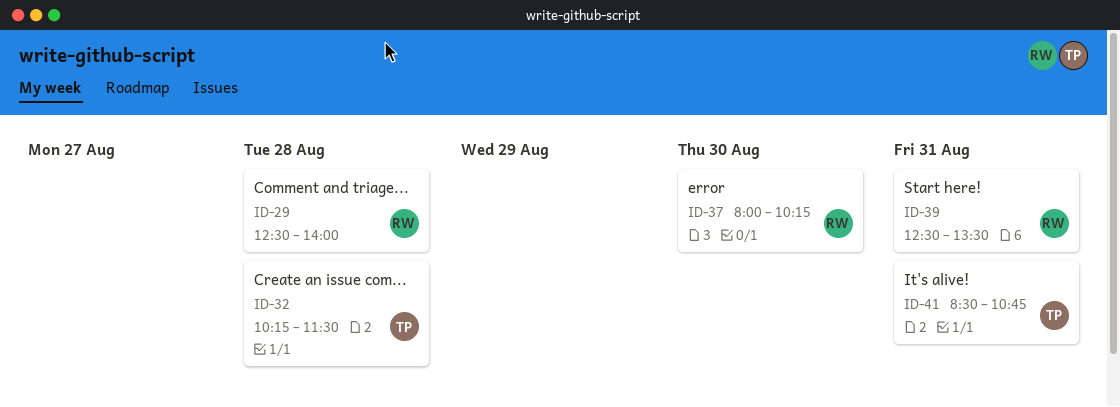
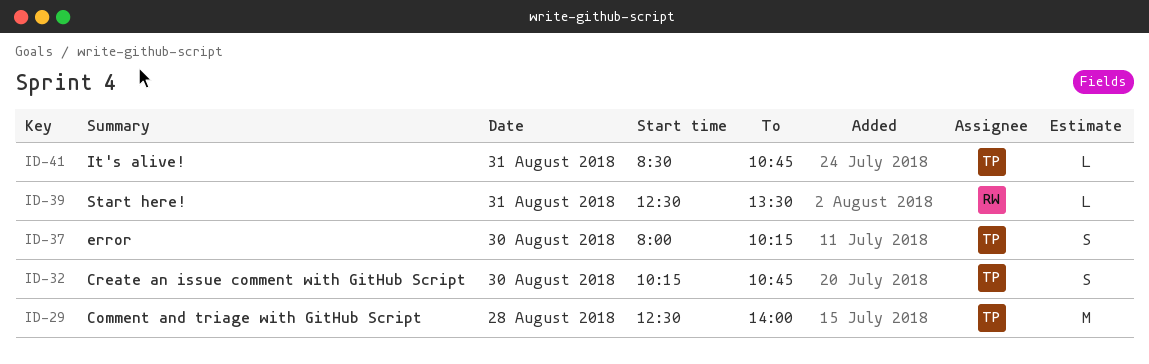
ID-29, owner: RW -> TP
ID-32, day: Aug 28 -> Aug 30
ID-32, ends: 11:30 -> 10:45
ID-37, owner: RW -> TP

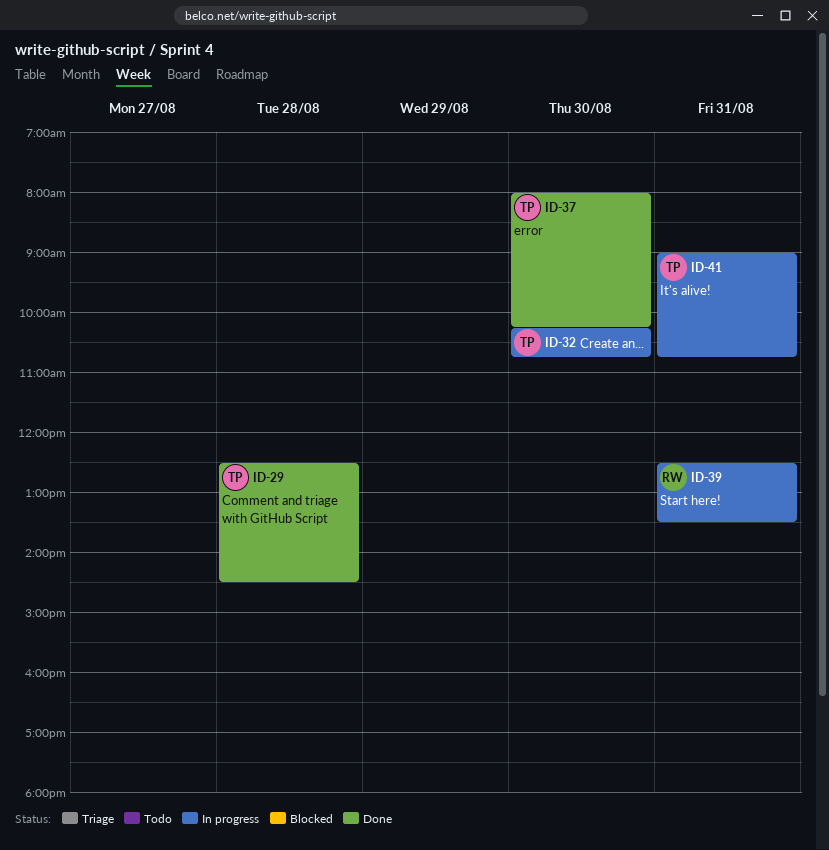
ID-29, ends: 14:00 -> 14:30
ID-41, begins: 08:30 -> 09:00

